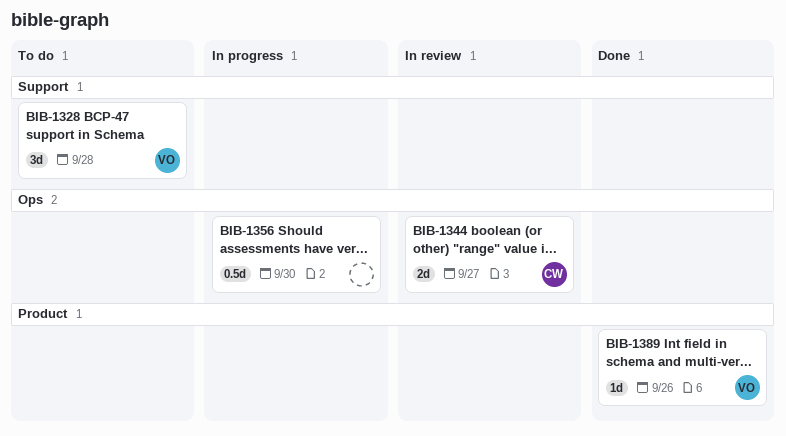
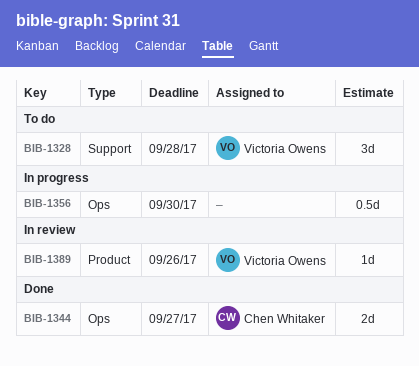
BIB-1344, status: In review -> Done
BIB-1389, status: Done -> In review

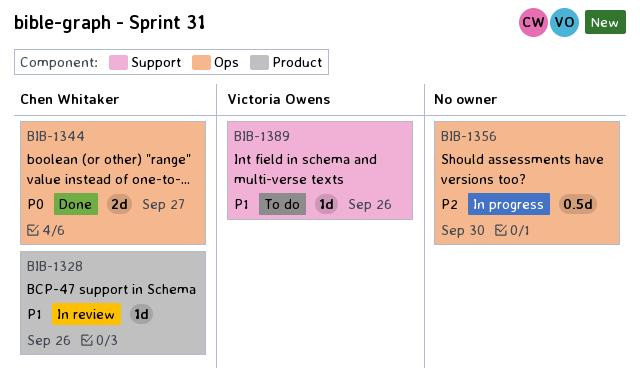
BIB-1328, status: To do -> In review
BIB-1328, owner: Victoria Owens -> Chen Whitaker
BIB-1328, label: Support -> Product
BIB-1328, estimate: 3d -> 1d
BIB-1328, due: Sep 28 -> Sep 26
BIB-1389, status: In review -> To do
BIB-1389, label: Product -> Support

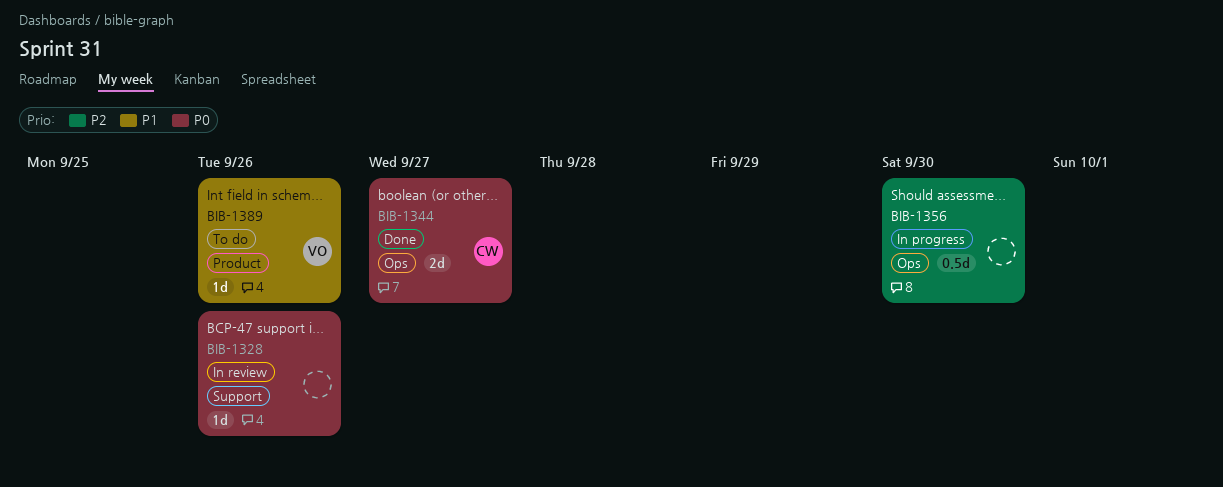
BIB-1328, owner: Chen Whitaker -> none
BIB-1328, priority: P1 -> P0
BIB-1328, label: Product -> Support
BIB-1389, label: Support -> Product

